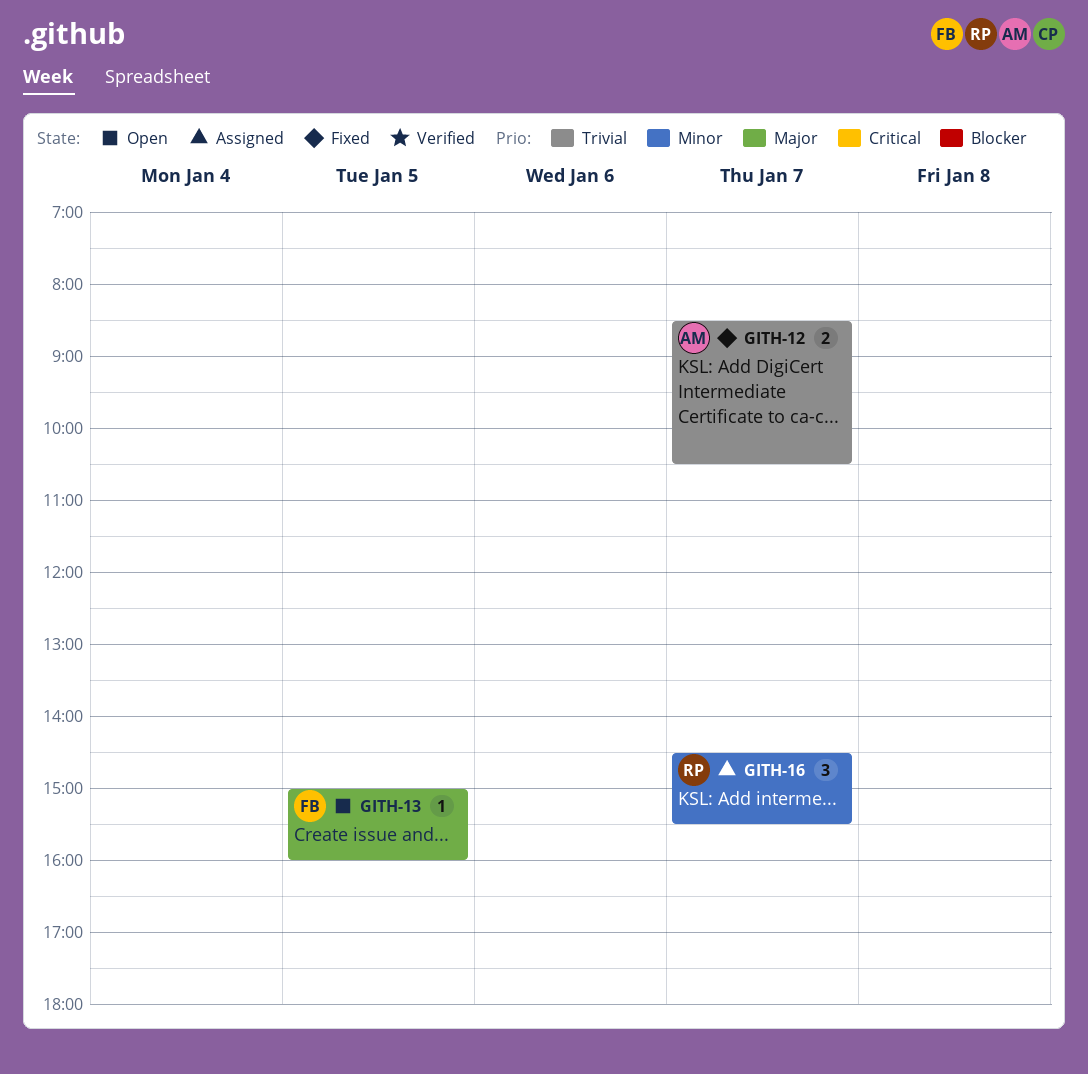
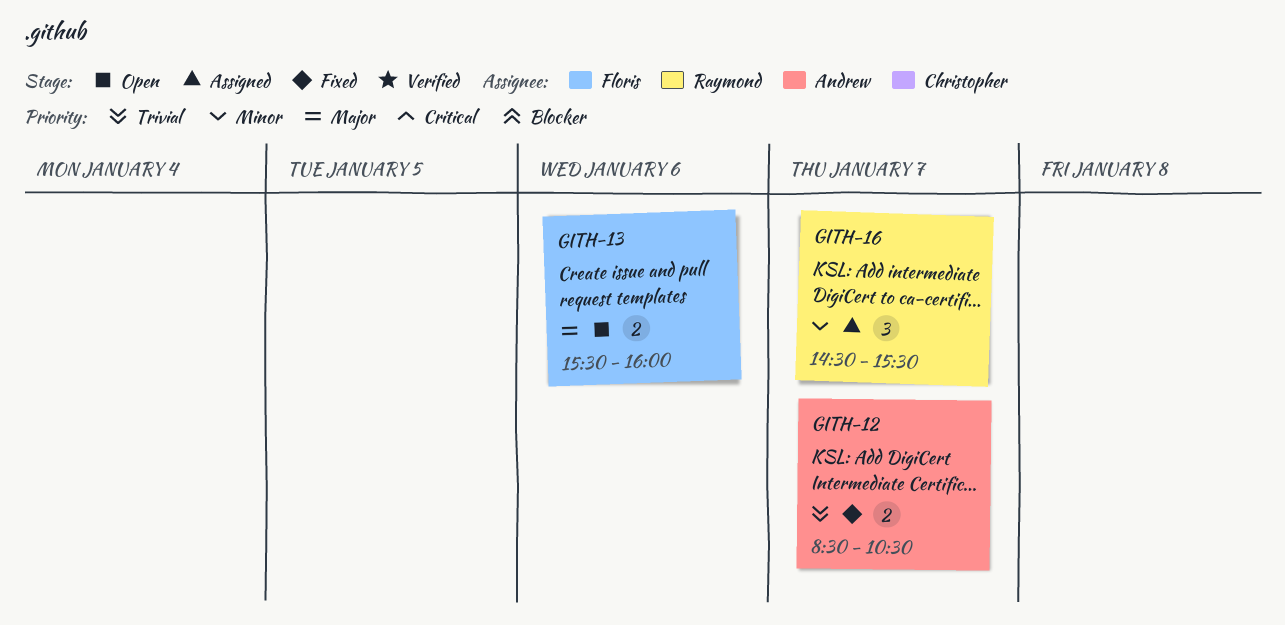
GITH-13, estimate: 1 -> 2
GITH-13, day: Jan 5 -> Jan 6
GITH-13, begins: 15:00 -> 15:30

